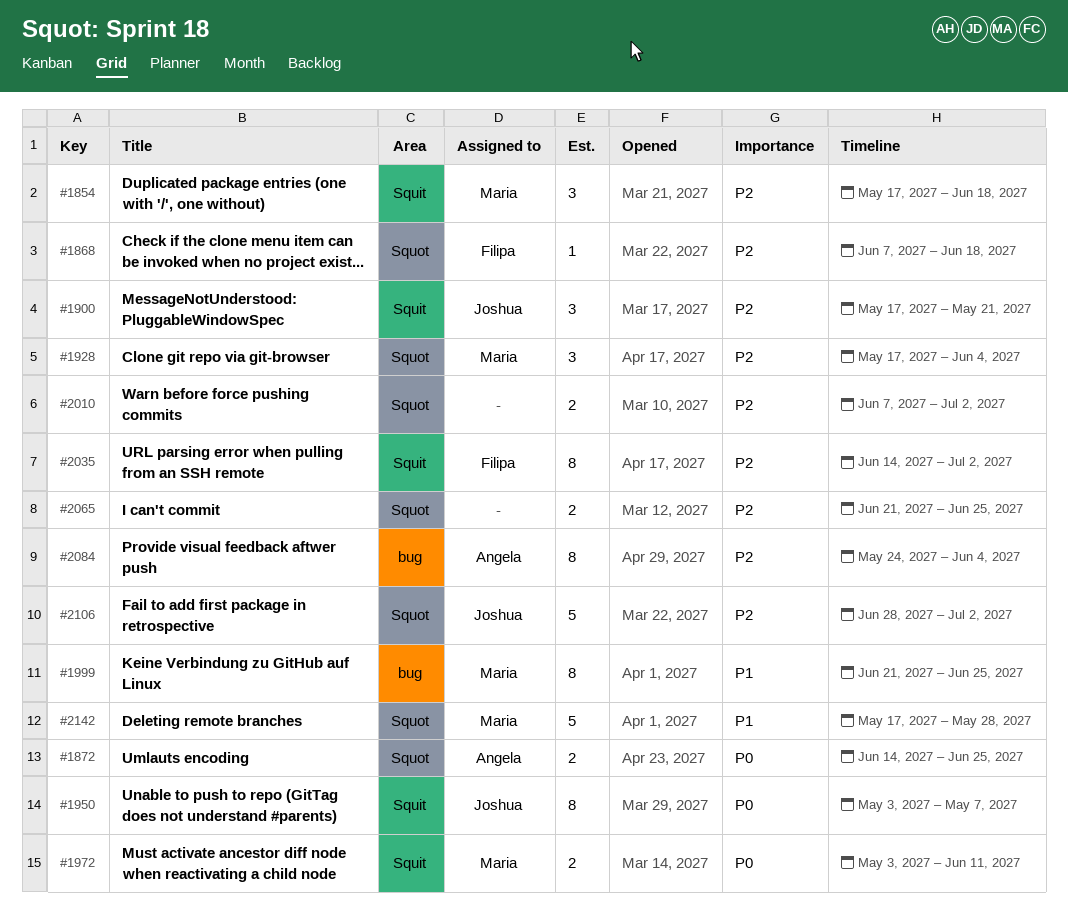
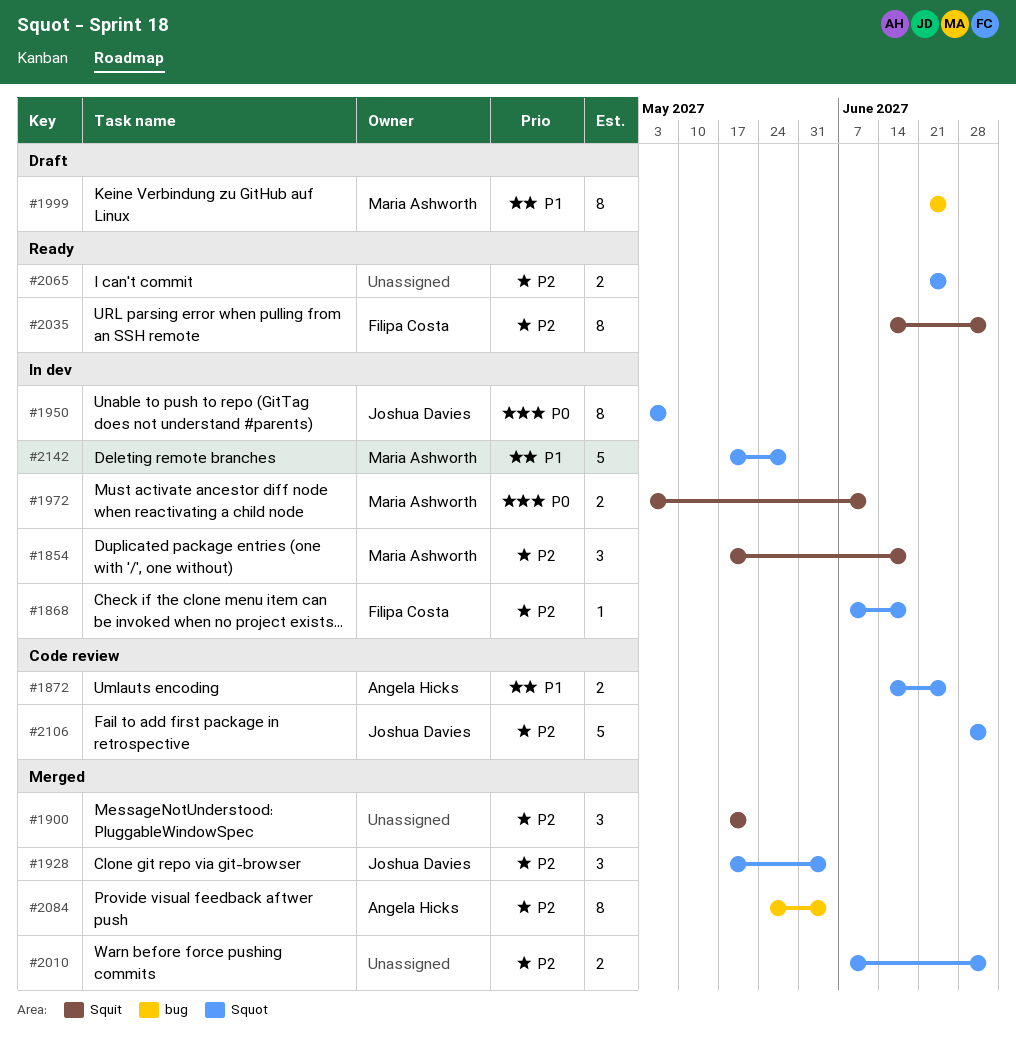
#1872, priority: P0 -> P1
#1900, owner: Joshua Davies -> none
#1928, owner: Maria Ashworth -> Joshua Davies
#1950, label: Squit -> Squot

